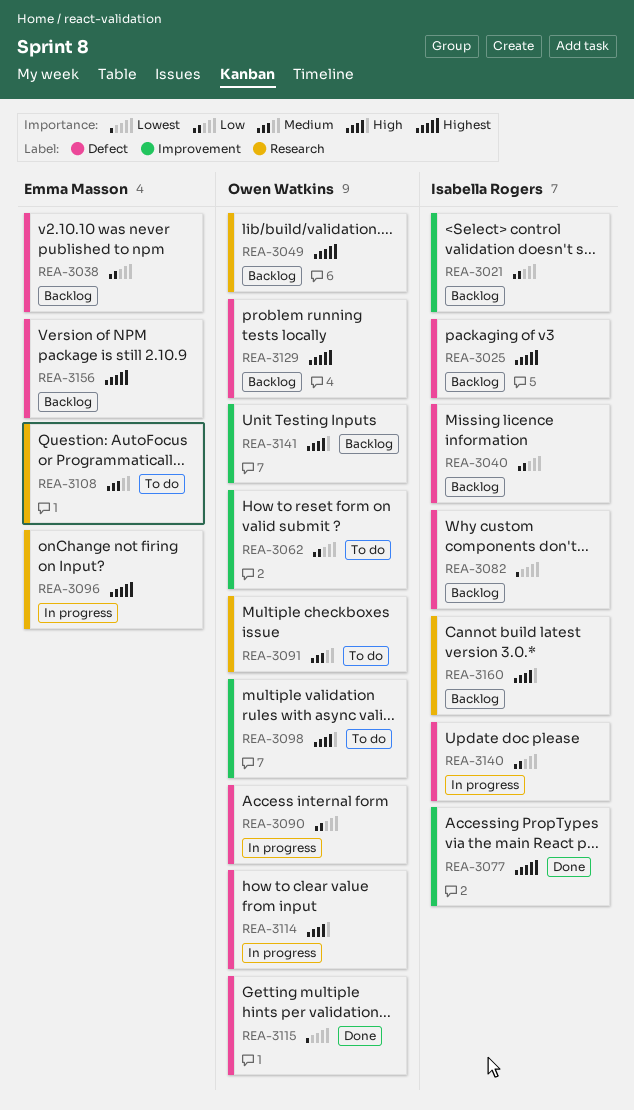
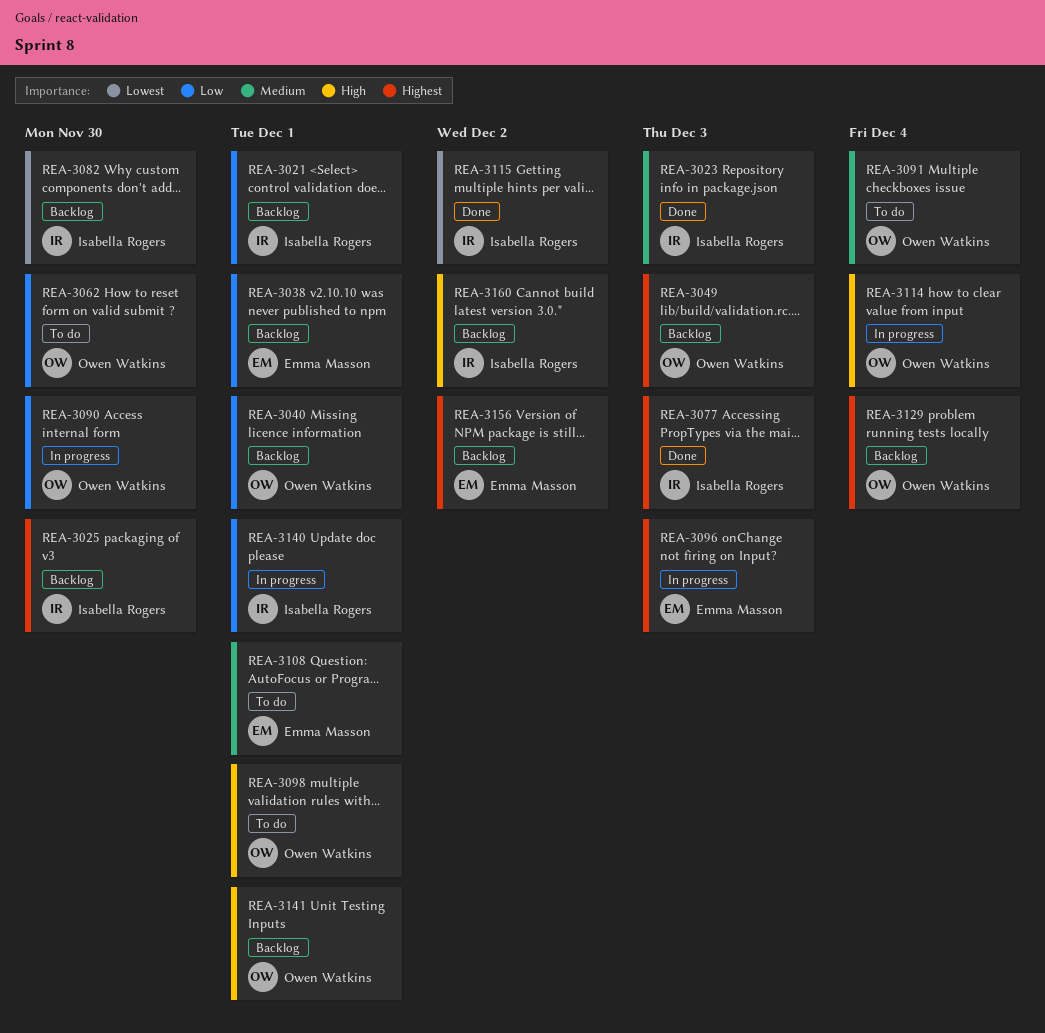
REA-3023: none -> present
REA-3040, owner: Isabella Rogers -> Owen Watkins
REA-3115, owner: Owen Watkins -> Isabella Rogers

